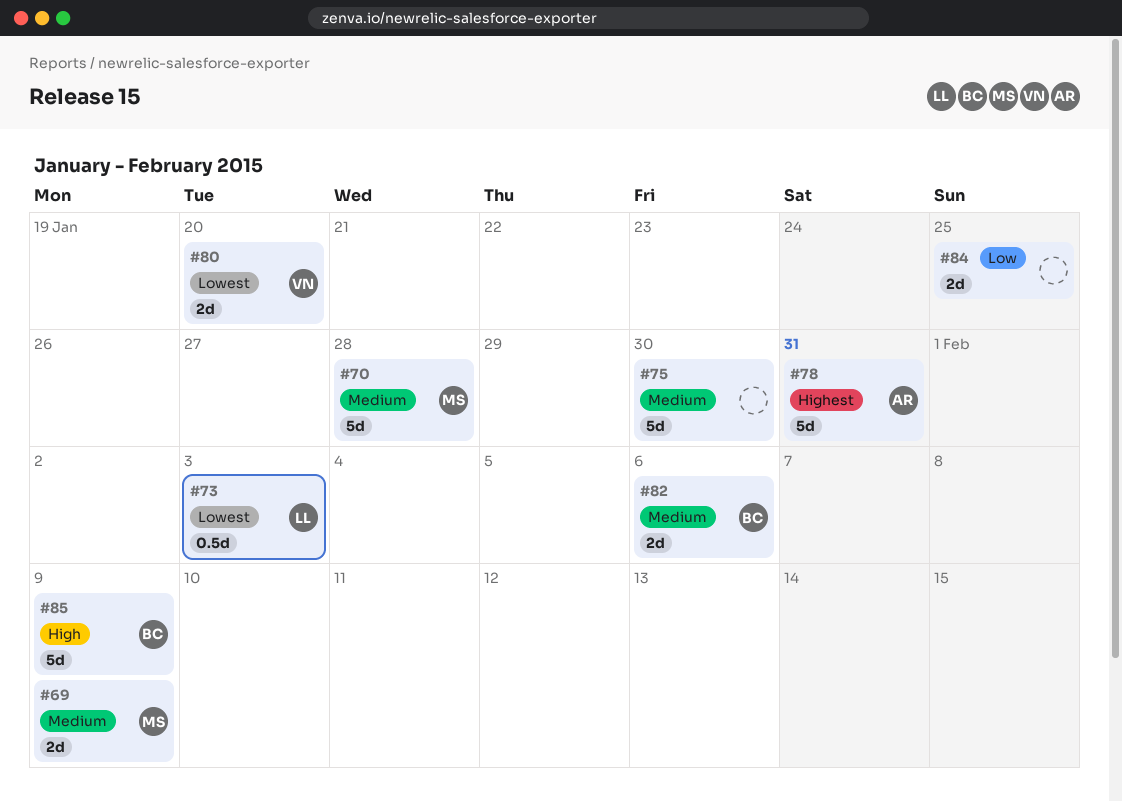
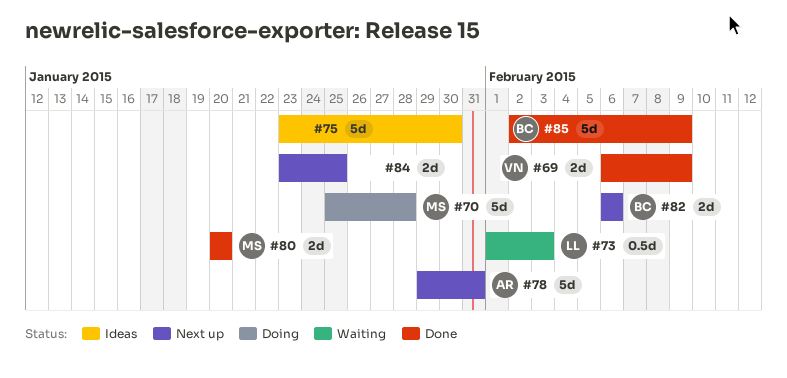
#69, owner: MS -> VN
#80, owner: VN -> MS

